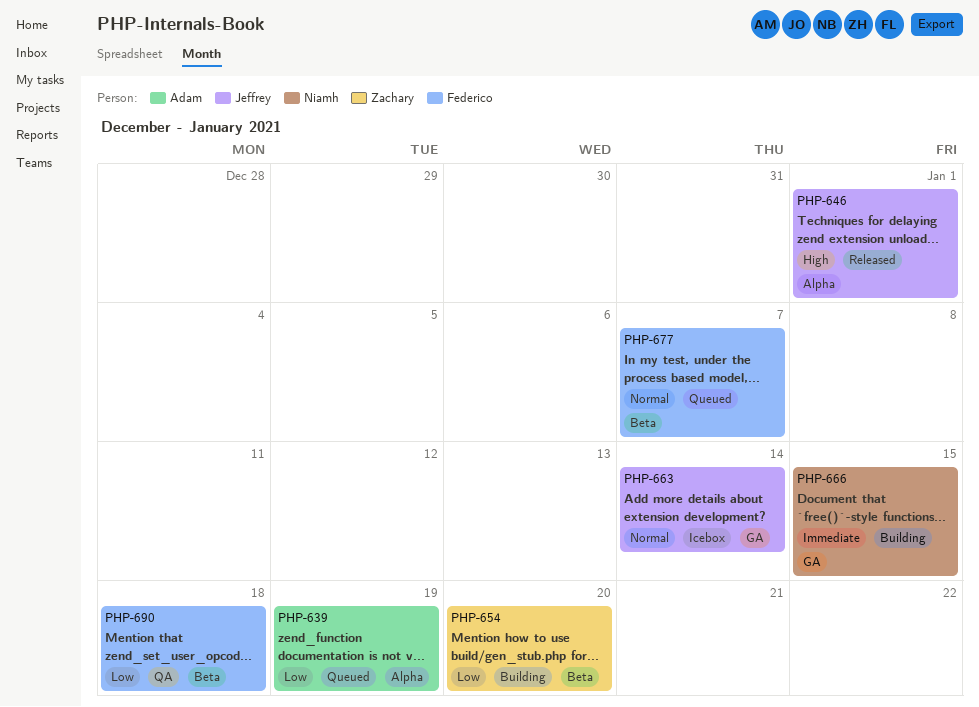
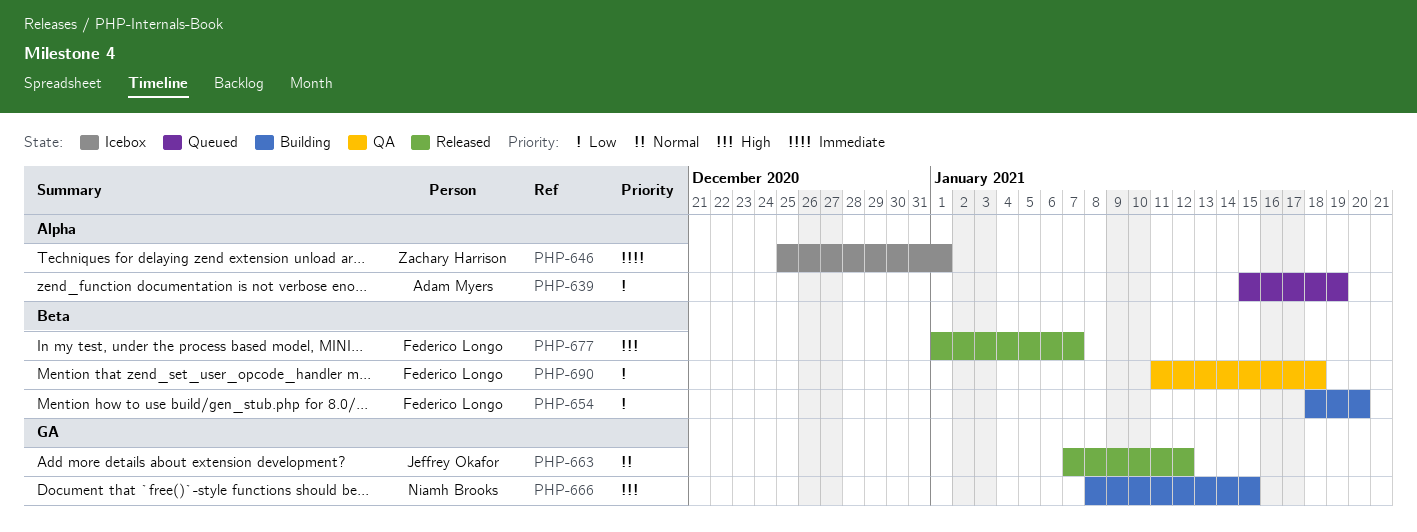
PHP-646, status: Released -> Icebox
PHP-646, owner: Jeffrey Okafor -> Zachary Harrison
PHP-646, priority: High -> Immediate
PHP-654, owner: Zachary Harrison -> Federico Longo
PHP-663, status: Icebox -> Released
PHP-663, due: Jan 14 -> Jan 12
PHP-666, priority: Immediate -> High
PHP-677, status: Queued -> Released
PHP-677, priority: Normal -> High

